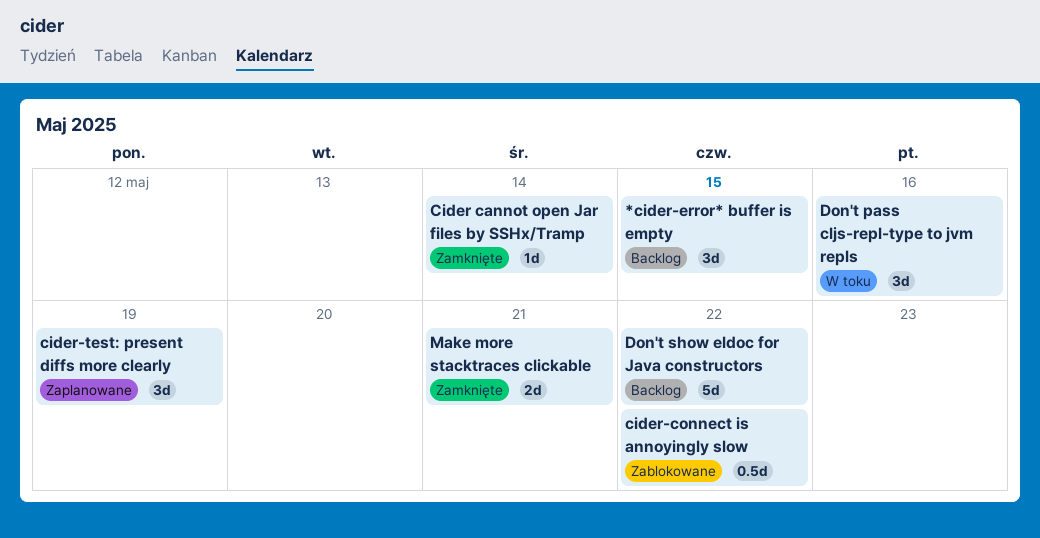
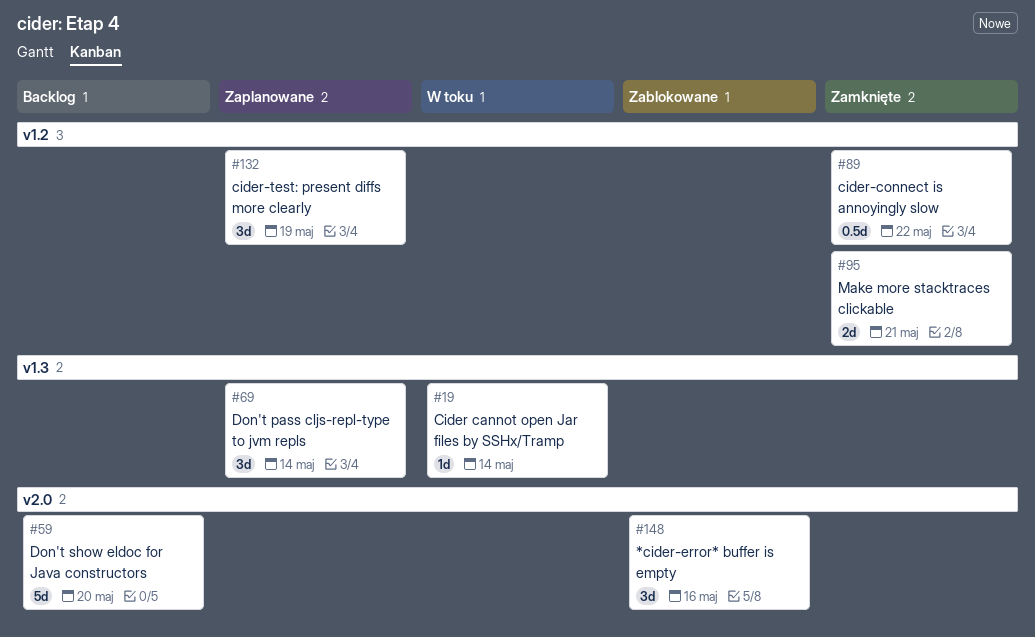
*cider-error* buffer is empty, status: Backlog -> Zablokowane
*cider-error* buffer is empty, due: May 15 -> May 16
Cider cannot open Jar files by SSHx/Tramp, status: Zamknięte -> W toku
cider-connect is annoyingly slow, status: Zablokowane -> Zamknięte
Don't pass cljs-repl-type to jvm repls, status: W toku -> Zaplanowane
Don't pass cljs-repl-type to jvm repls, due: May 16 -> May 14
Don't show eldoc for Java constructors, due: May 22 -> May 20

